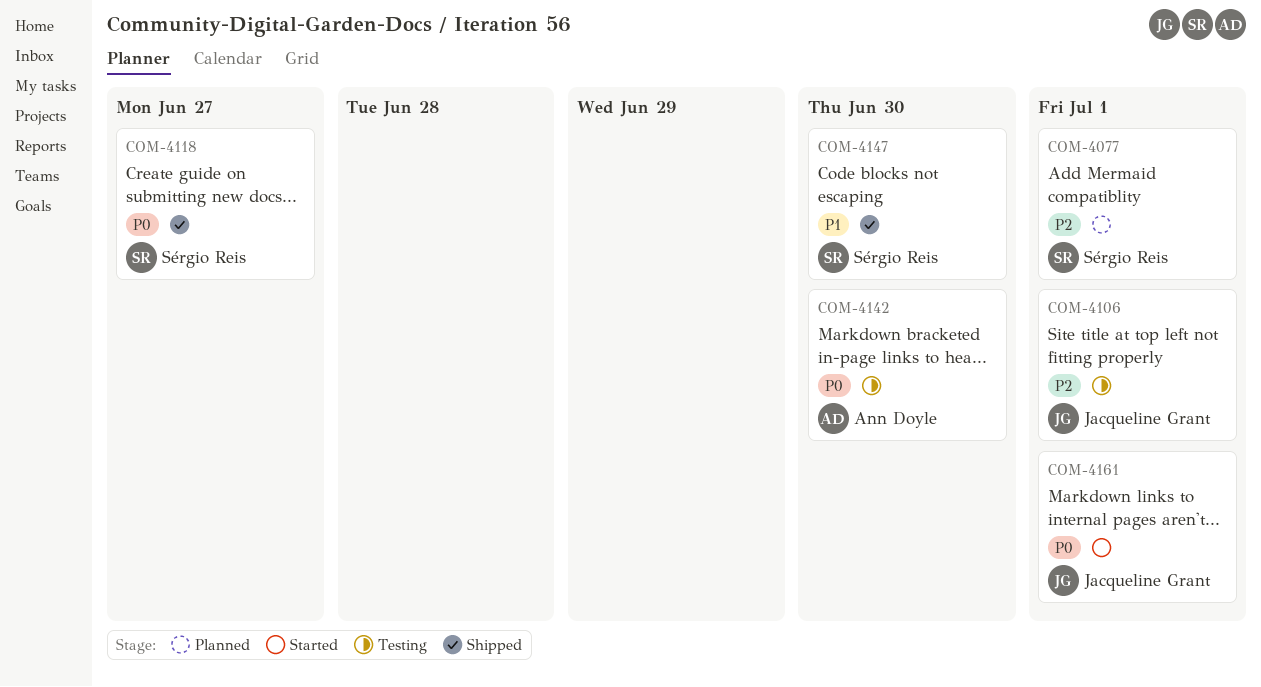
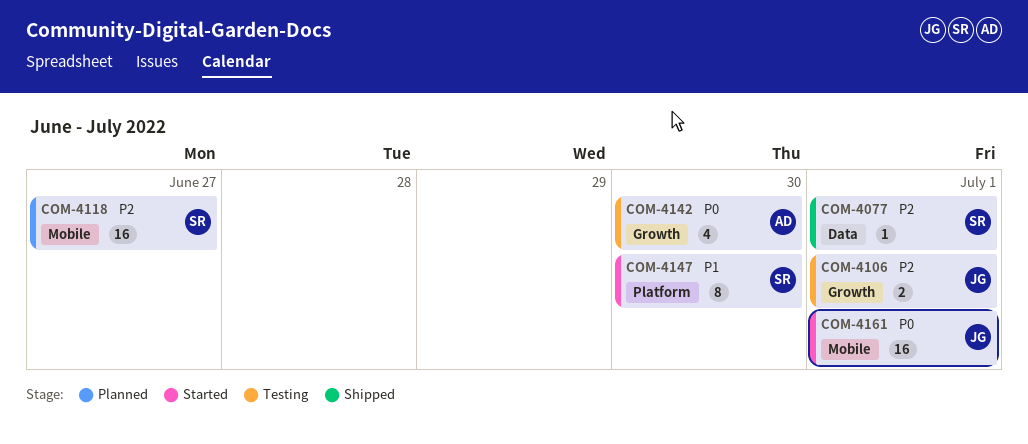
COM-4077, status: Planned -> Shipped
COM-4118, status: Shipped -> Planned
COM-4118, priority: P0 -> P2
COM-4147, status: Shipped -> Started

